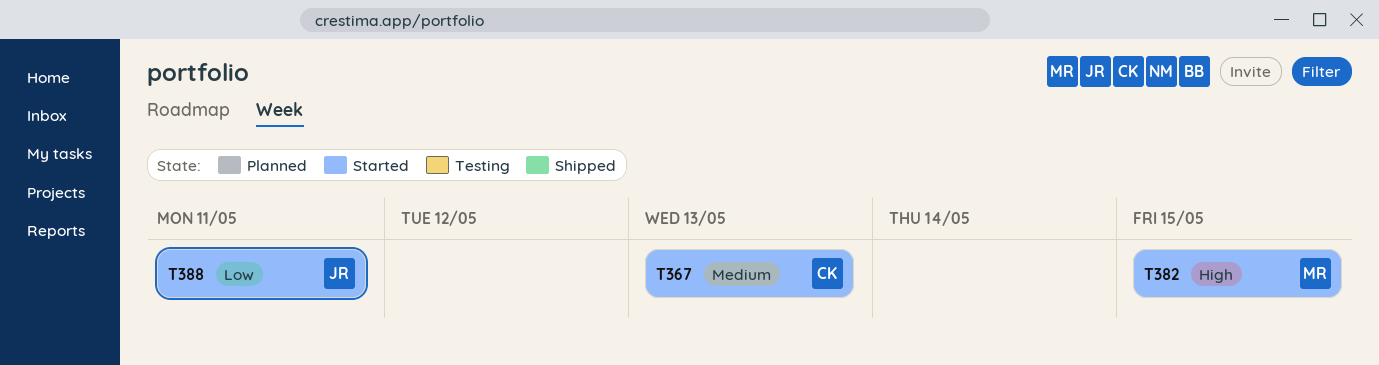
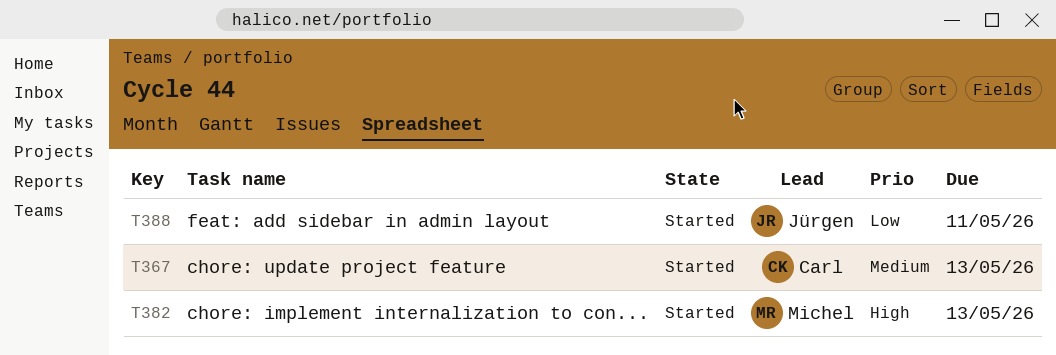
T382, due: May 15 -> May 13

